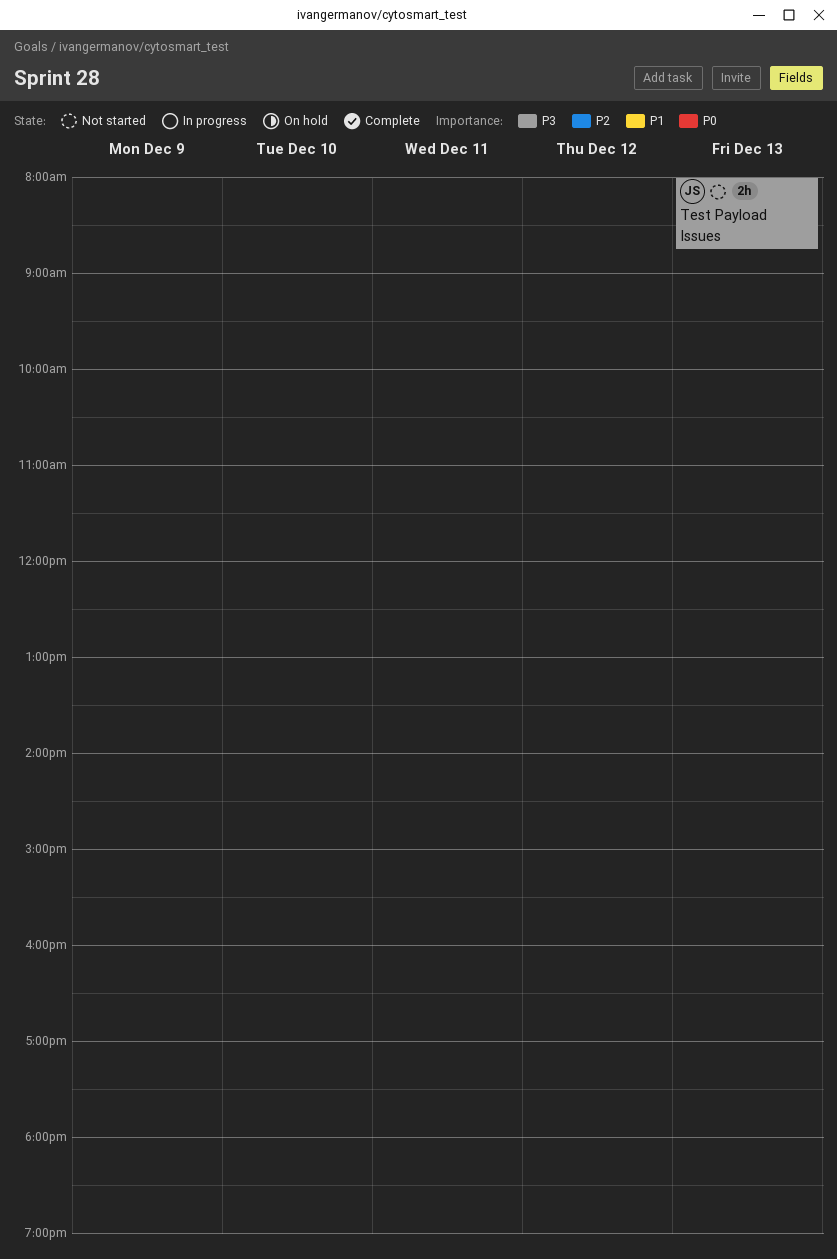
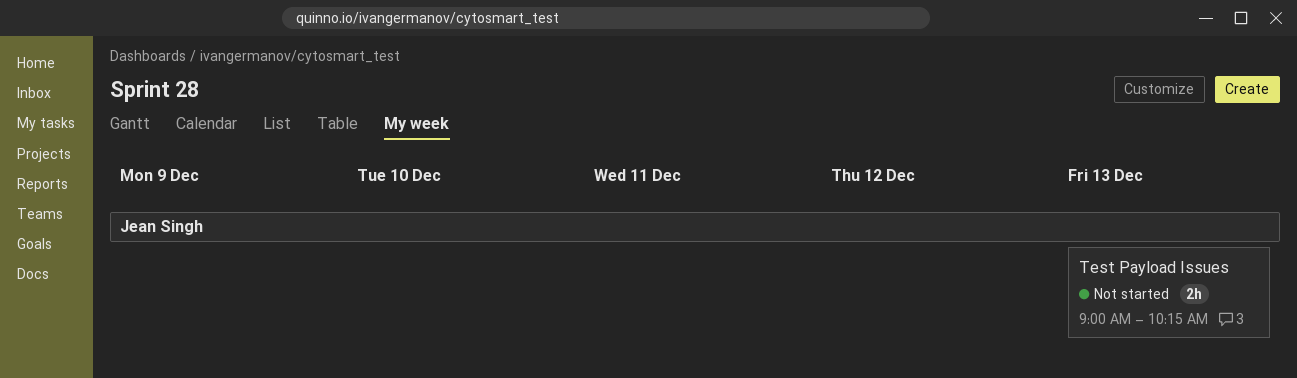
Test Payload Issues, begins: 08:00 -> 09:00
Test Payload Issues, ends: 08:45 -> 10:15

